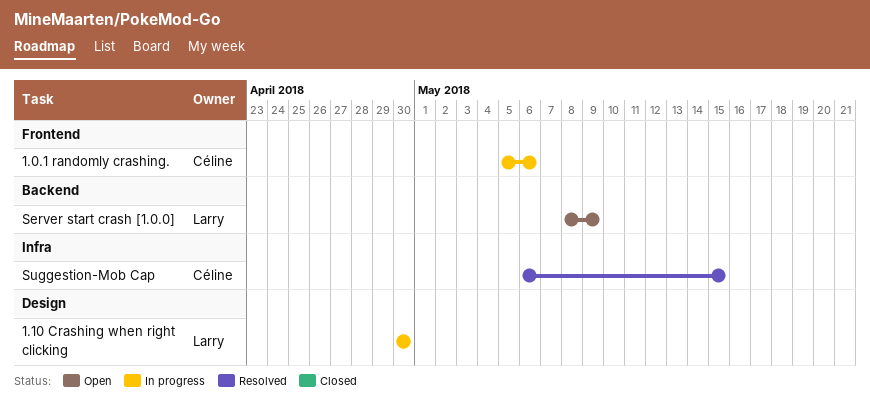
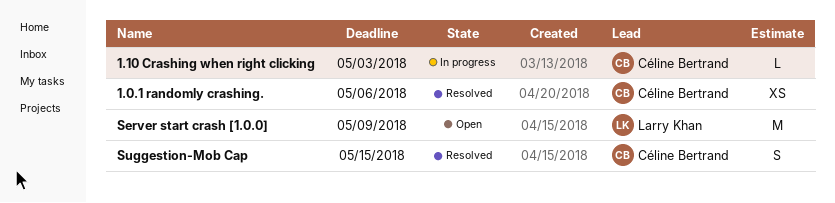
1.0.1 randomly crashing., status: In progress -> Resolved
1.10 Crashing when right clicking, owner: Larry Khan -> Céline Bertrand
1.10 Crashing when right clicking, due: Apr 30 -> May 3

